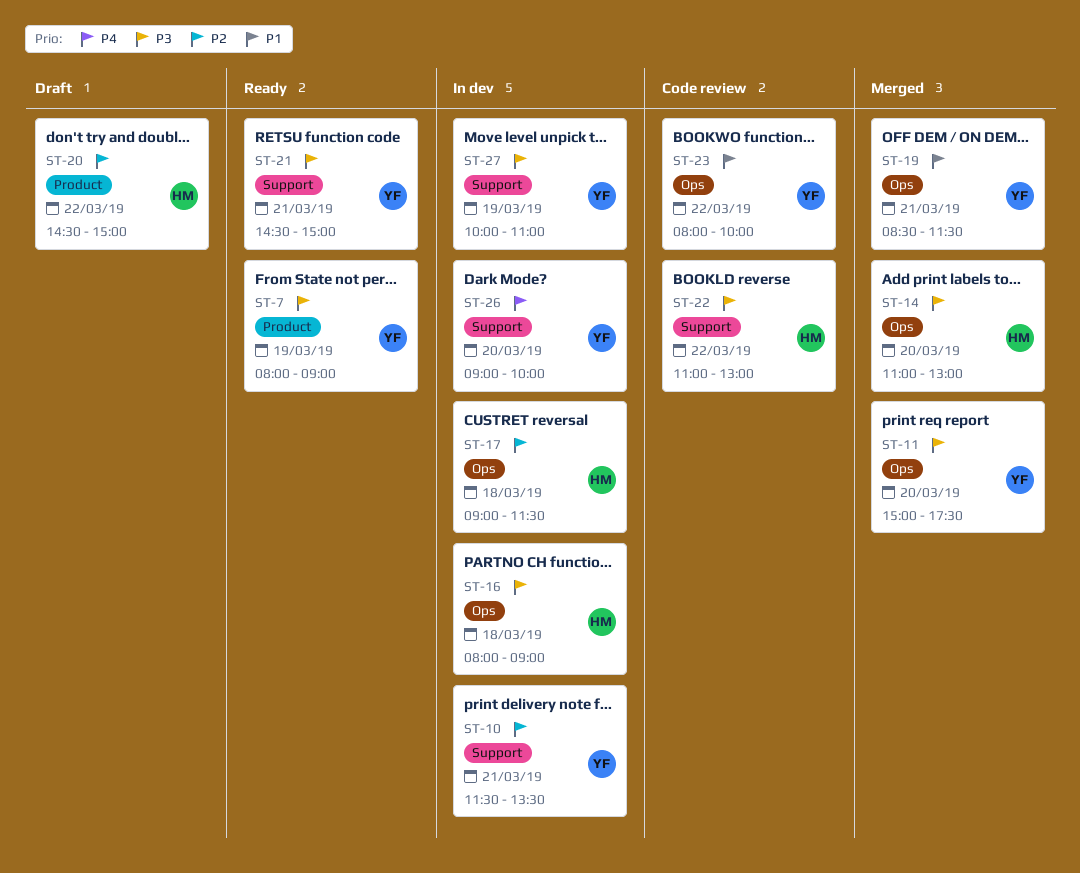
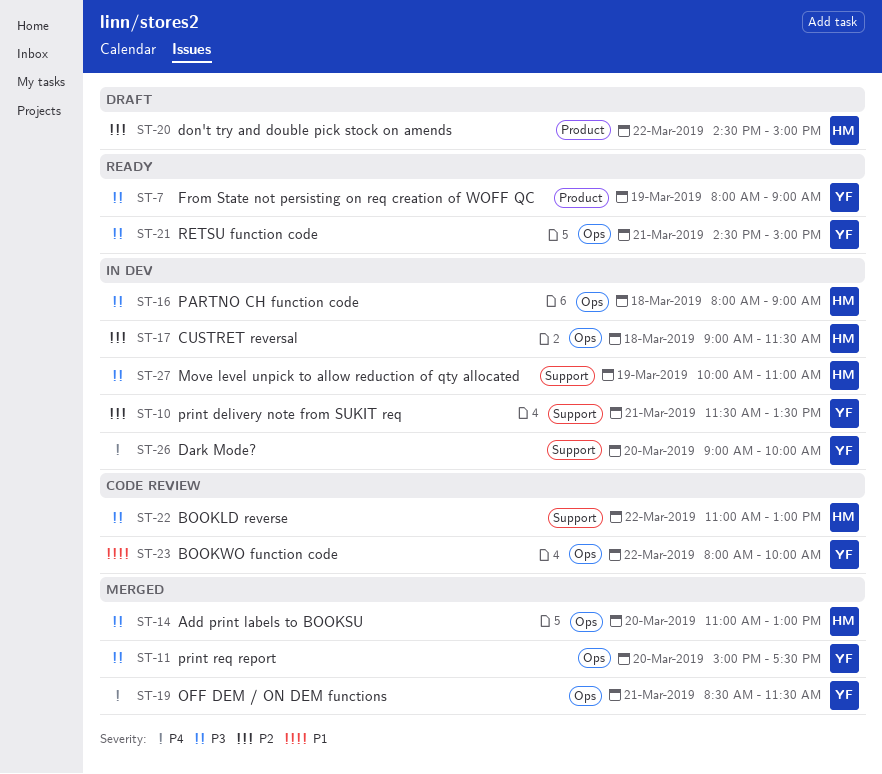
ST-19, priority: P1 -> P4
ST-21, label: Support -> Ops
ST-27, owner: YF -> HM

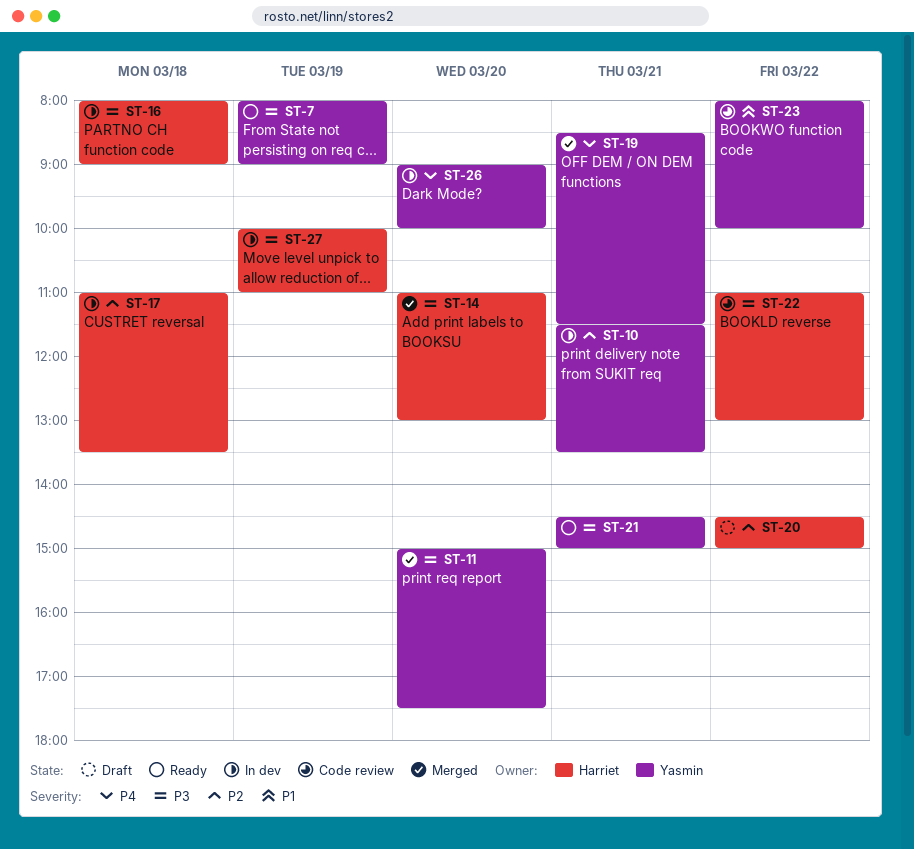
ST-17, begins: 09:00 -> 11:00
ST-17, ends: 11:30 -> 13:30

